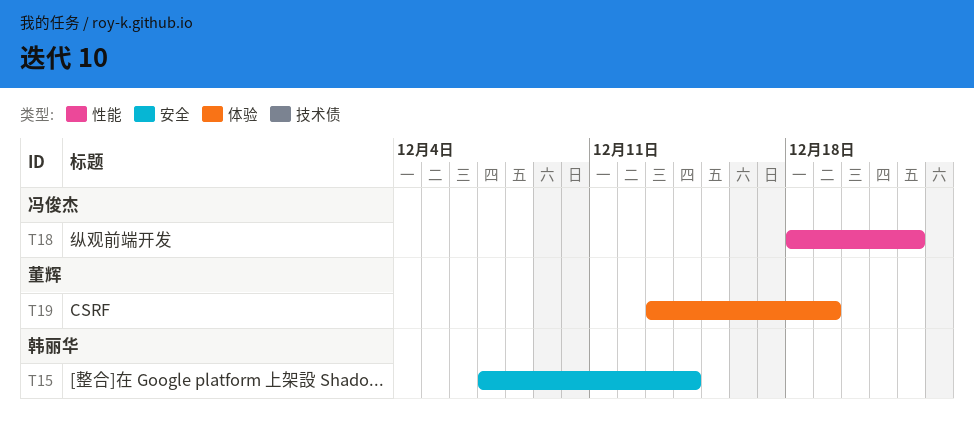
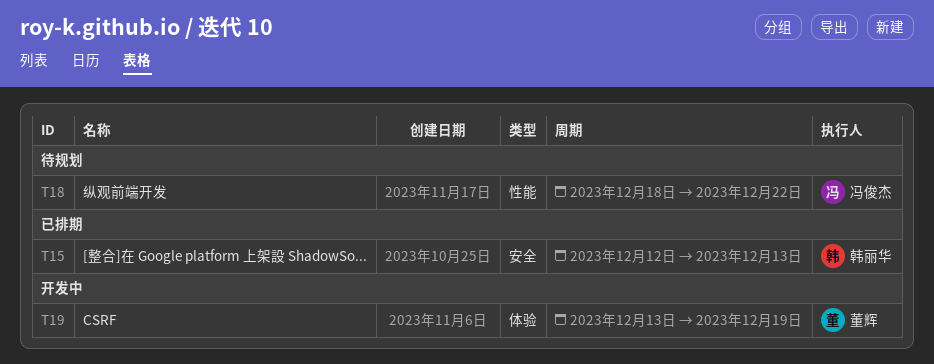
T15, start: Dec 7 -> Dec 12
T15, due: Dec 14 -> Dec 13

